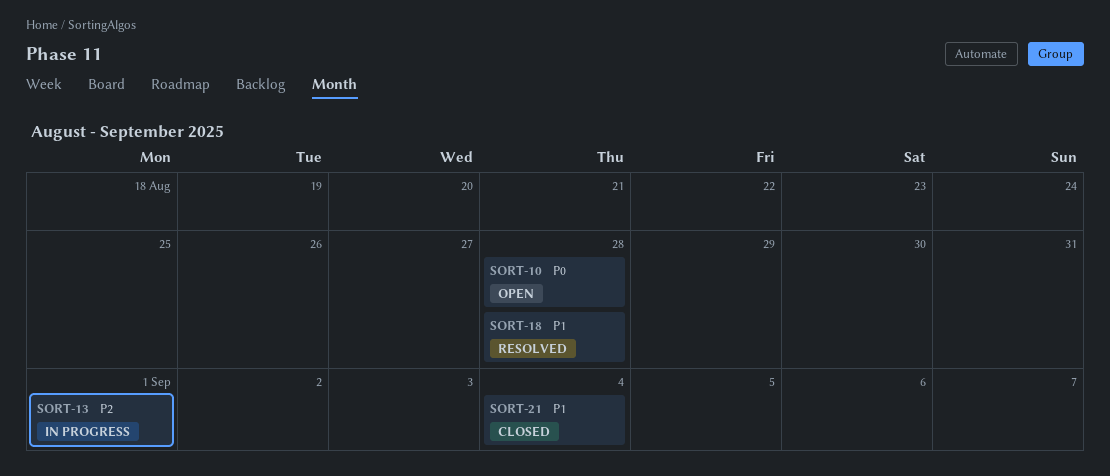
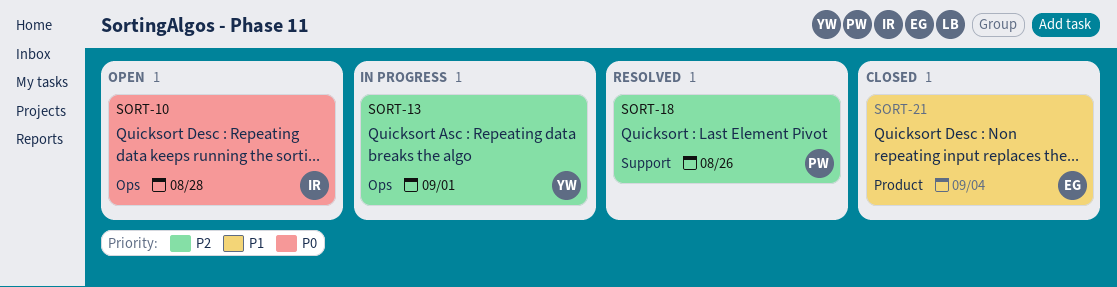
SORT-18, priority: P1 -> P2
SORT-18, due: Aug 28 -> Aug 26

